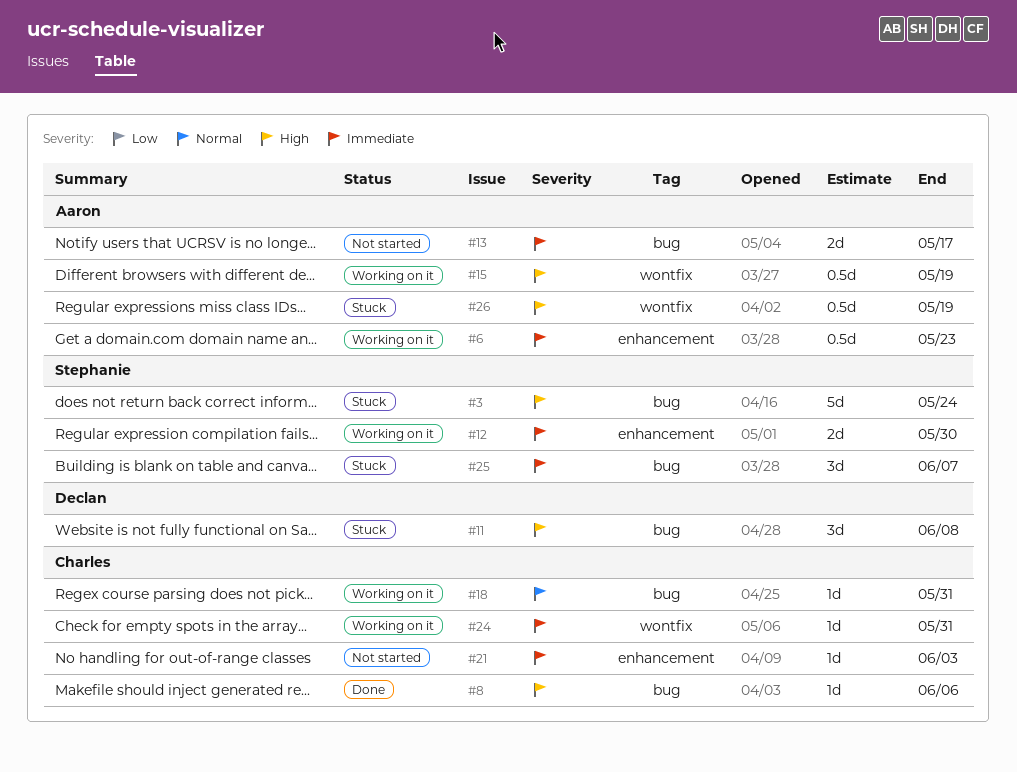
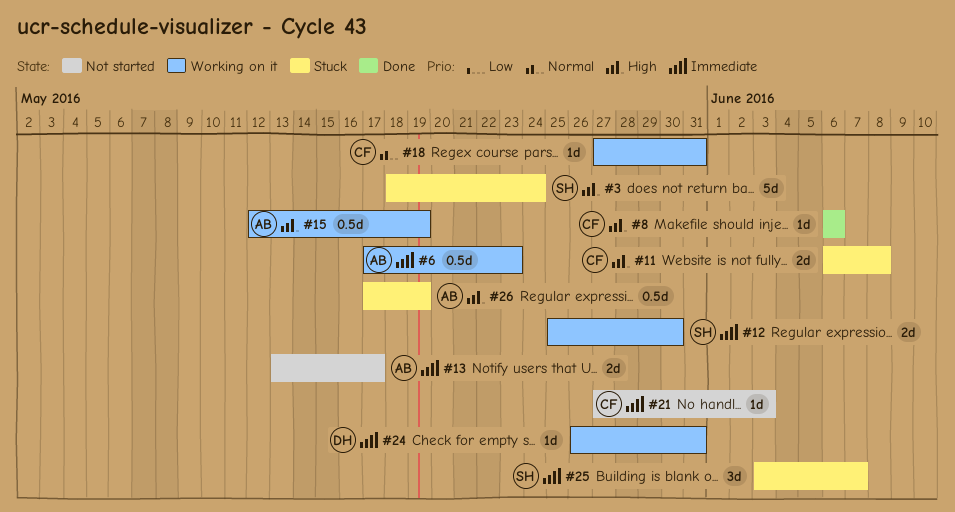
#11, owner: Declan -> Charles
#11, estimate: 3d -> 2d
#24, owner: Charles -> Declan

